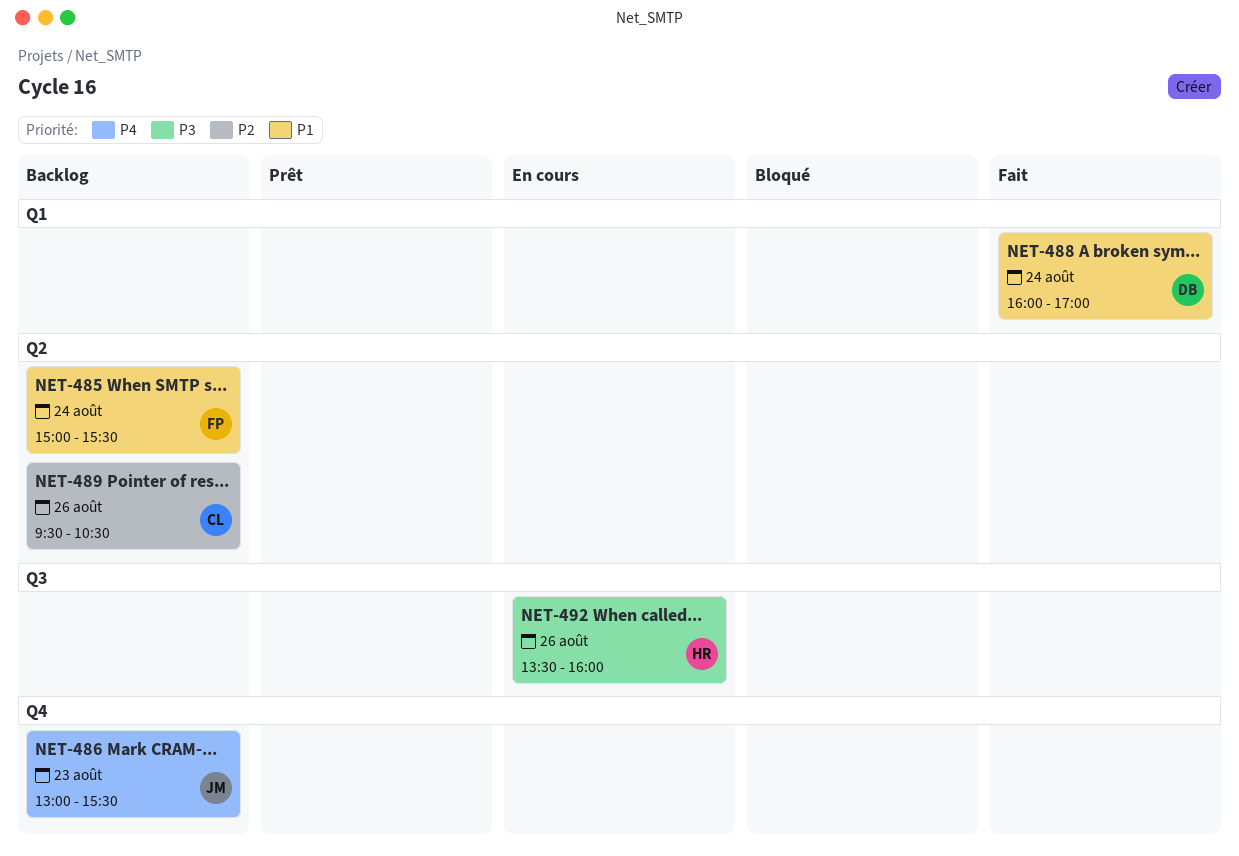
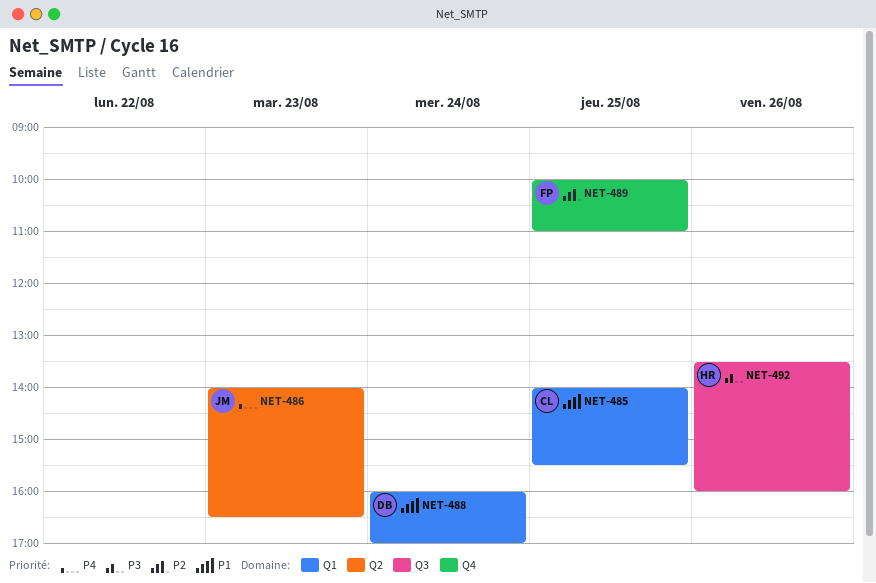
NET-485, owner: FP -> CL
NET-485, label: Q2 -> Q1
NET-485, day: Aug 24 -> Aug 25
NET-485, begins: 15:00 -> 14:00
NET-486, label: Q4 -> Q2
NET-486, begins: 13:00 -> 14:00
NET-486, ends: 15:30 -> 16:30
NET-489, owner: CL -> FP
NET-489, label: Q2 -> Q4
NET-489, day: Aug 26 -> Aug 25
NET-489, begins: 09:30 -> 10:00
NET-489, ends: 10:30 -> 11:00

